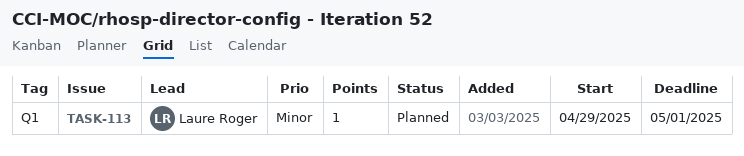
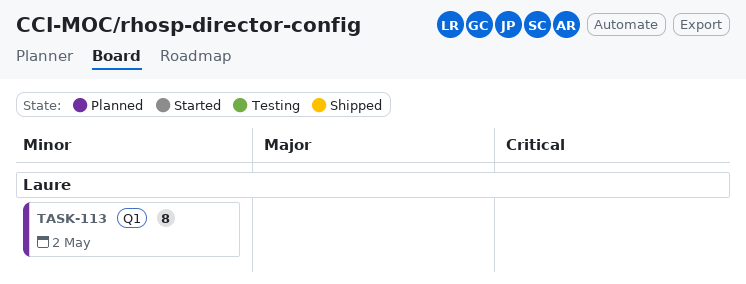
TASK-113, estimate: 1 -> 8
TASK-113, due: May 1 -> May 2

